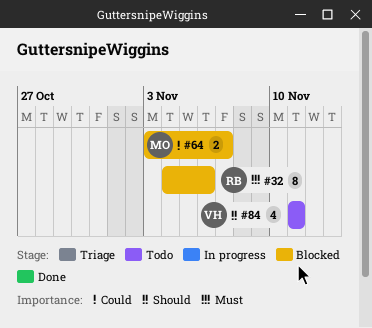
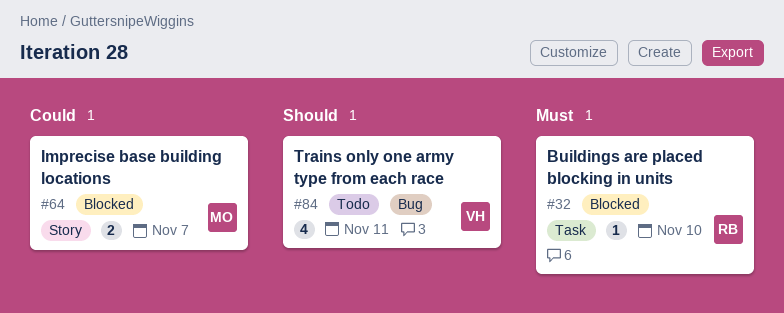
#32, estimate: 8 -> 1
#32, due: Nov 6 -> Nov 10

